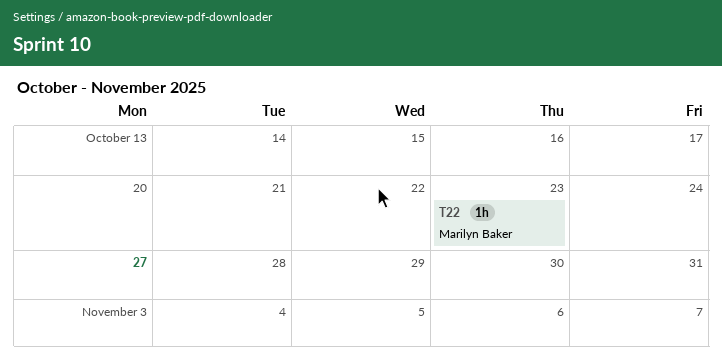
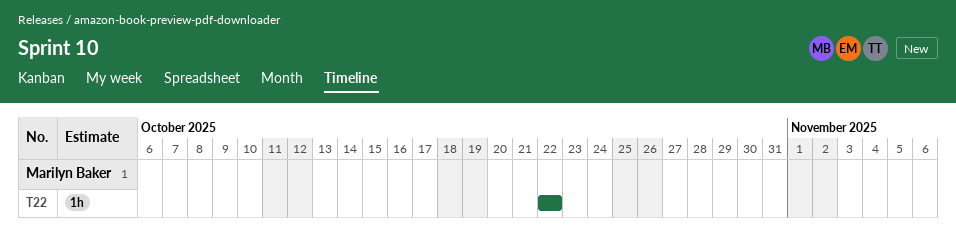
T22, due: Oct 23 -> Oct 22

